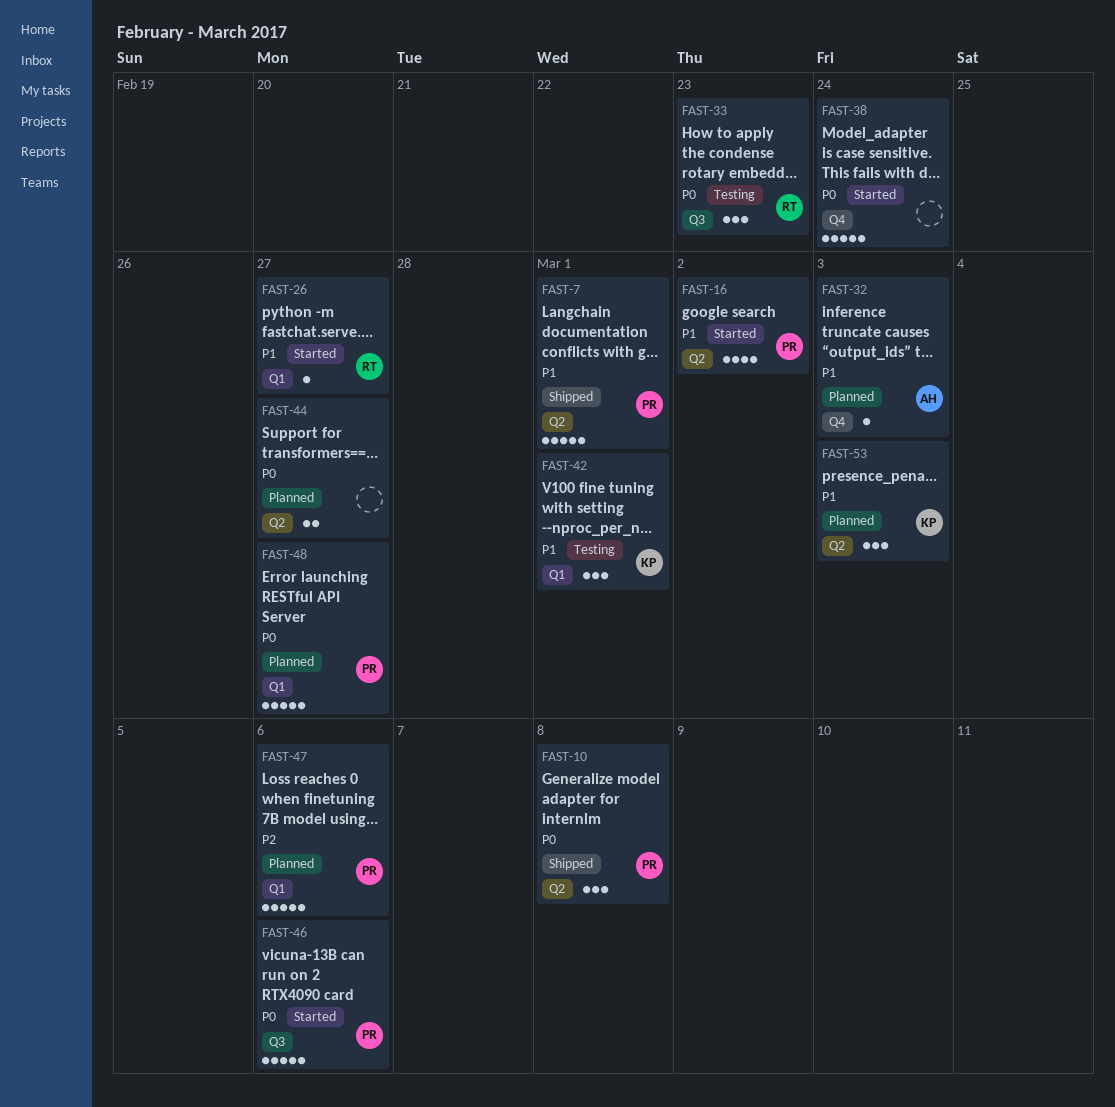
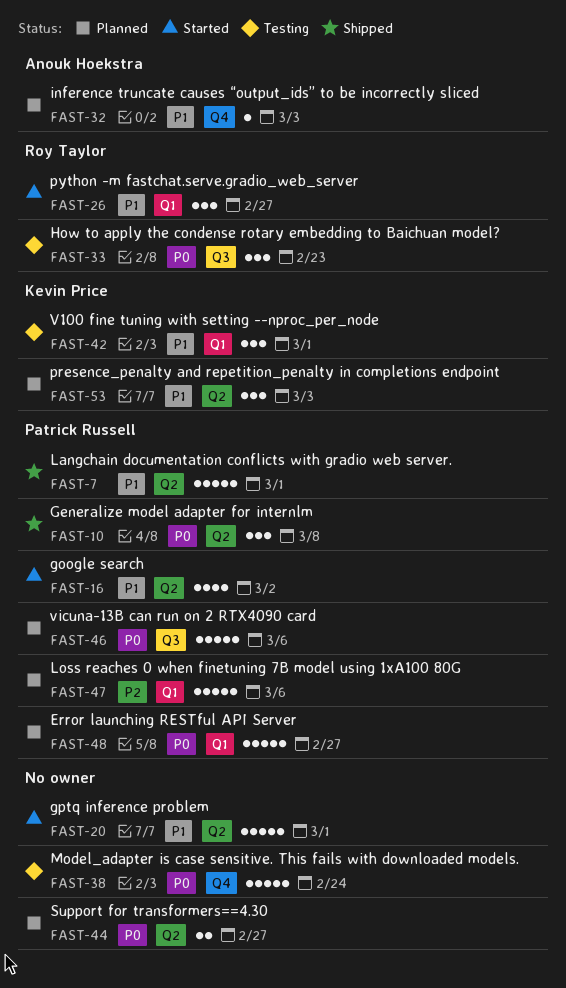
FAST-20: none -> present
FAST-26, estimate: 1 -> 3
FAST-38, status: Started -> Testing
FAST-46, status: Started -> Planned

